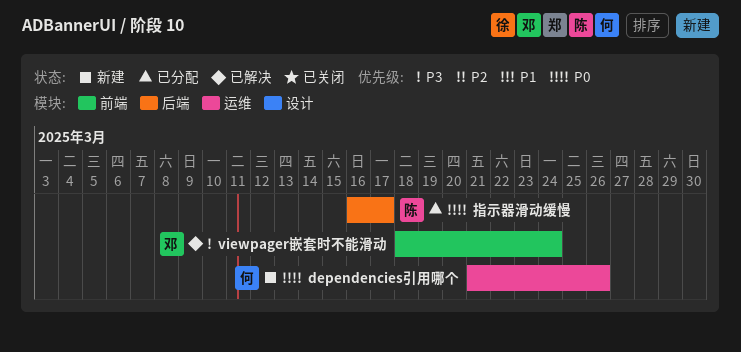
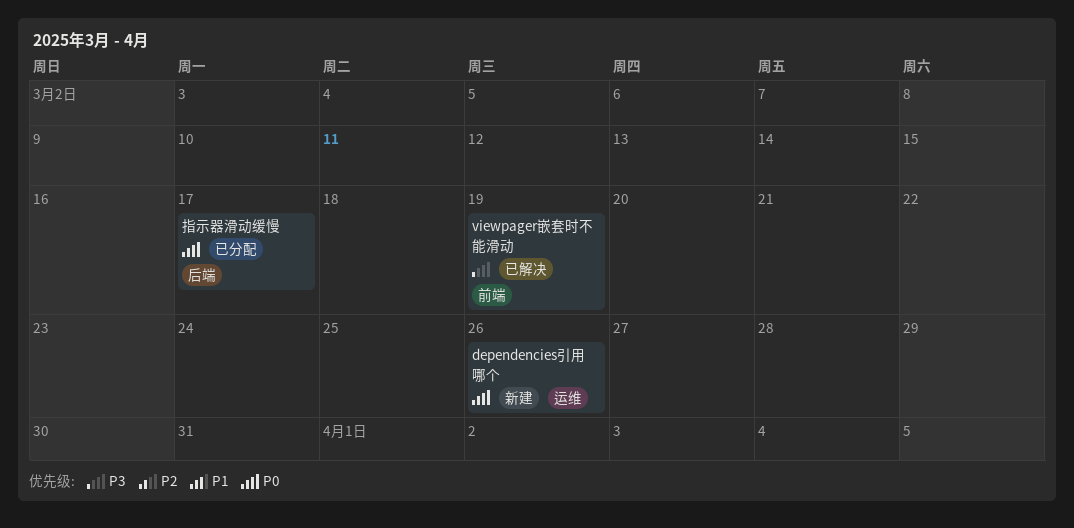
viewpager嵌套时不能滑动, due: Mar 24 -> Mar 19

